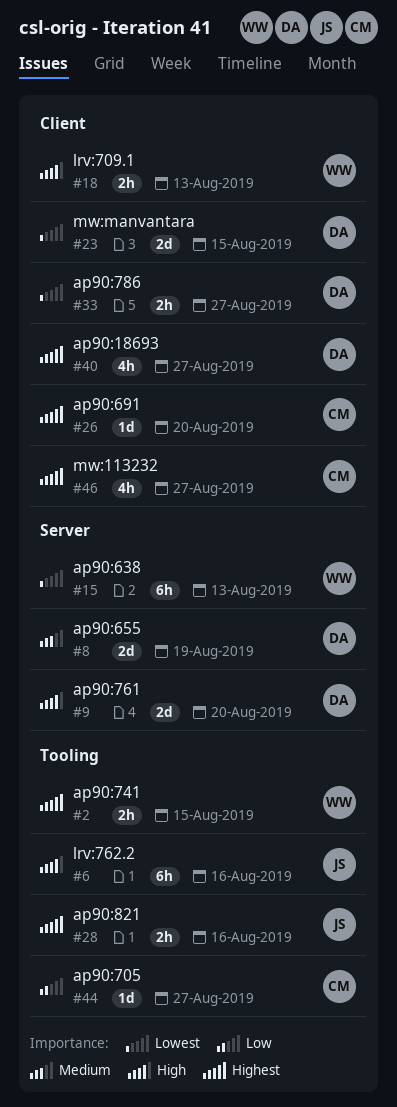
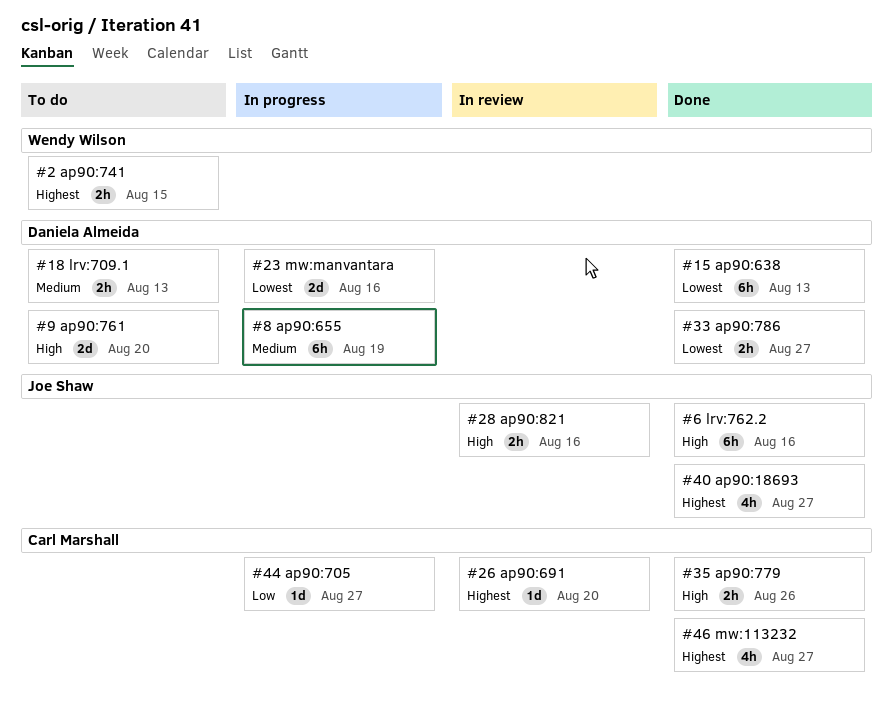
#8, estimate: 2d -> 6h
#15, owner: Wendy Wilson -> Daniela Almeida
#18, owner: Wendy Wilson -> Daniela Almeida
#18, priority: High -> Medium
#23, due: Aug 15 -> Aug 16
#28, priority: Highest -> High
#35: none -> present
#40, owner: Daniela Almeida -> Joe Shaw

